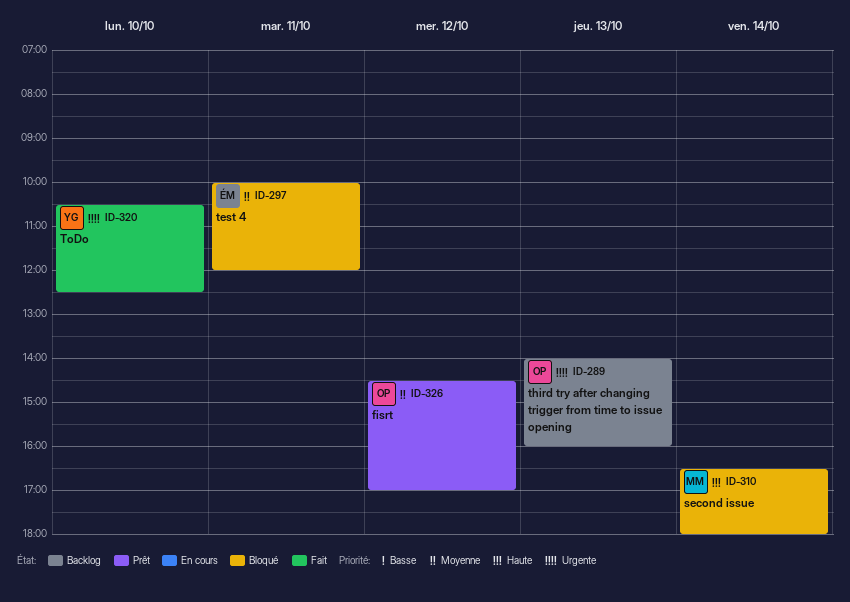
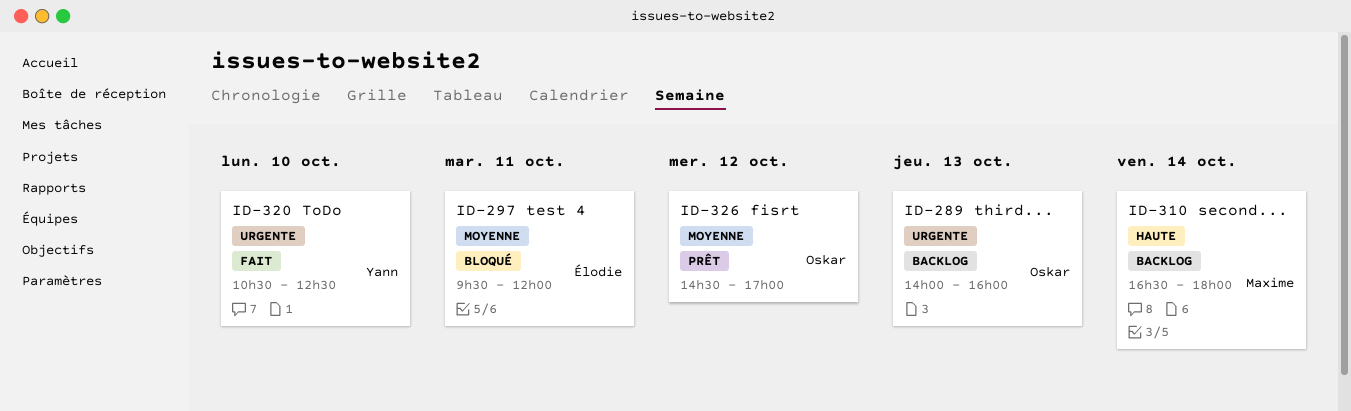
ID-297, begins: 10:00 -> 09:30
ID-310, status: Bloqué -> Backlog

